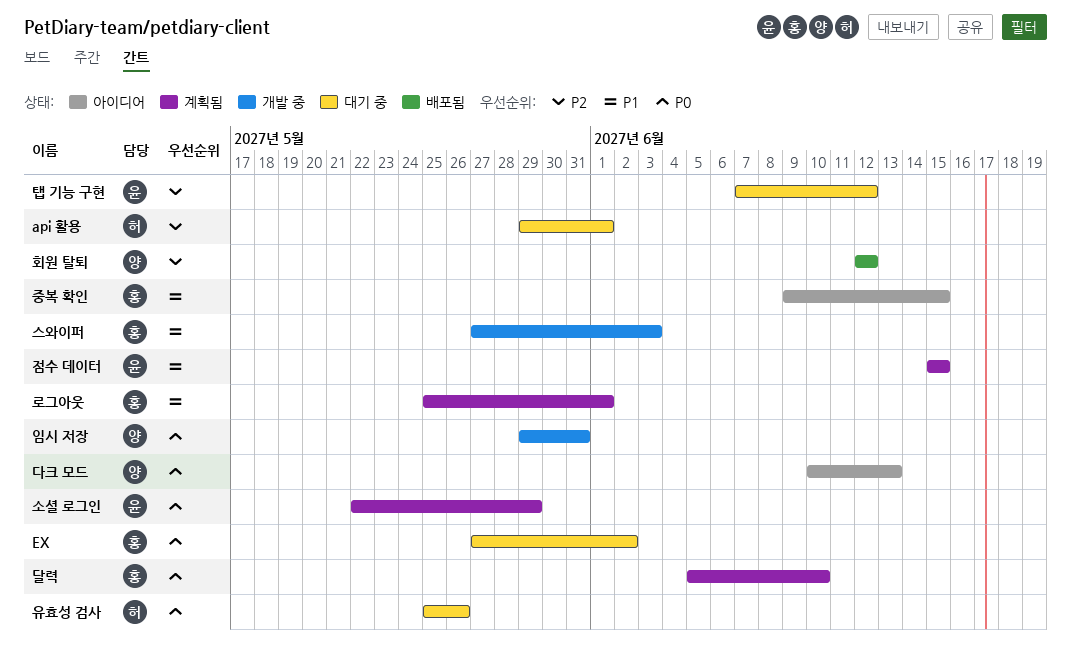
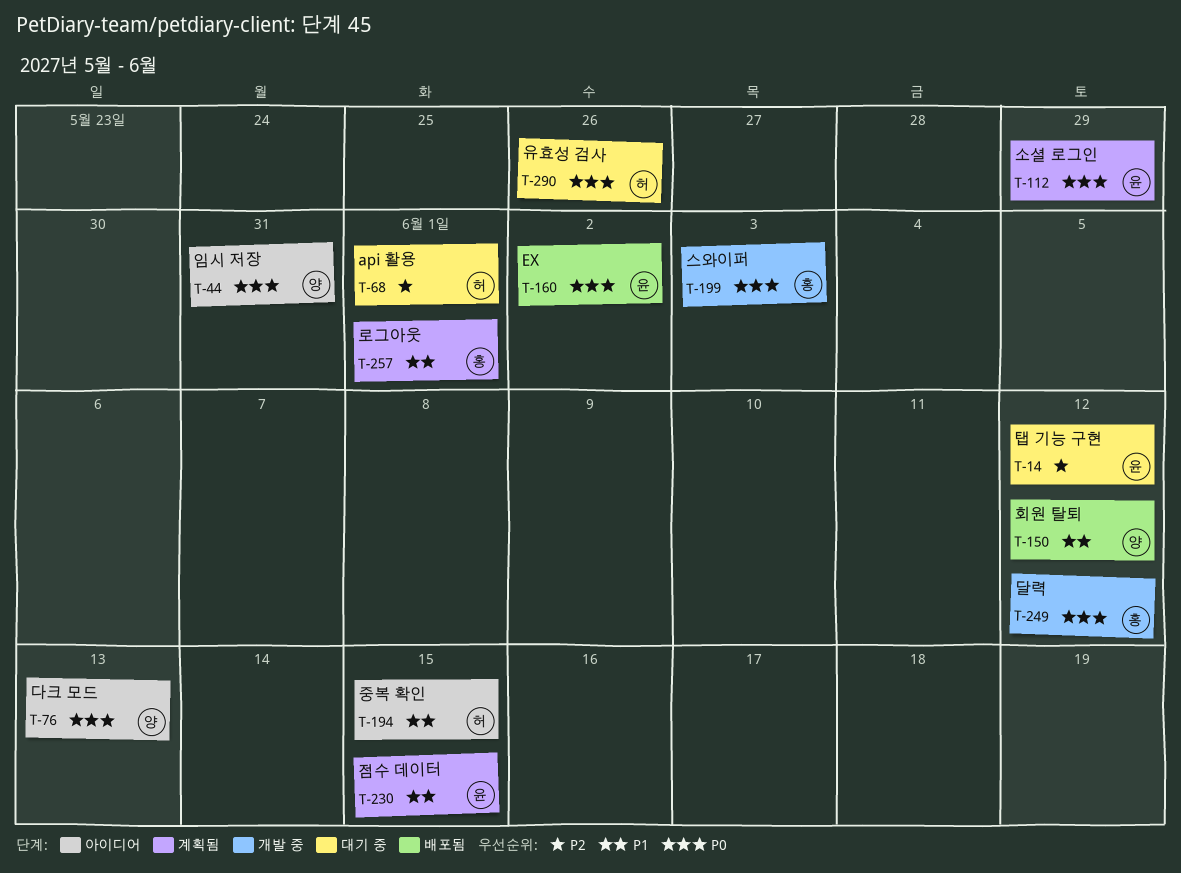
EX, status: 대기 중 -> 배포됨
EX, owner: 홍 -> 윤
달력, status: 계획됨 -> 개발 중
달력, due: Jun 10 -> Jun 12
스와이퍼, priority: P1 -> P0
임시 저장, status: 개발 중 -> 아이디어
중복 확인, owner: 홍 -> 허
회원 탈퇴, priority: P2 -> P1

